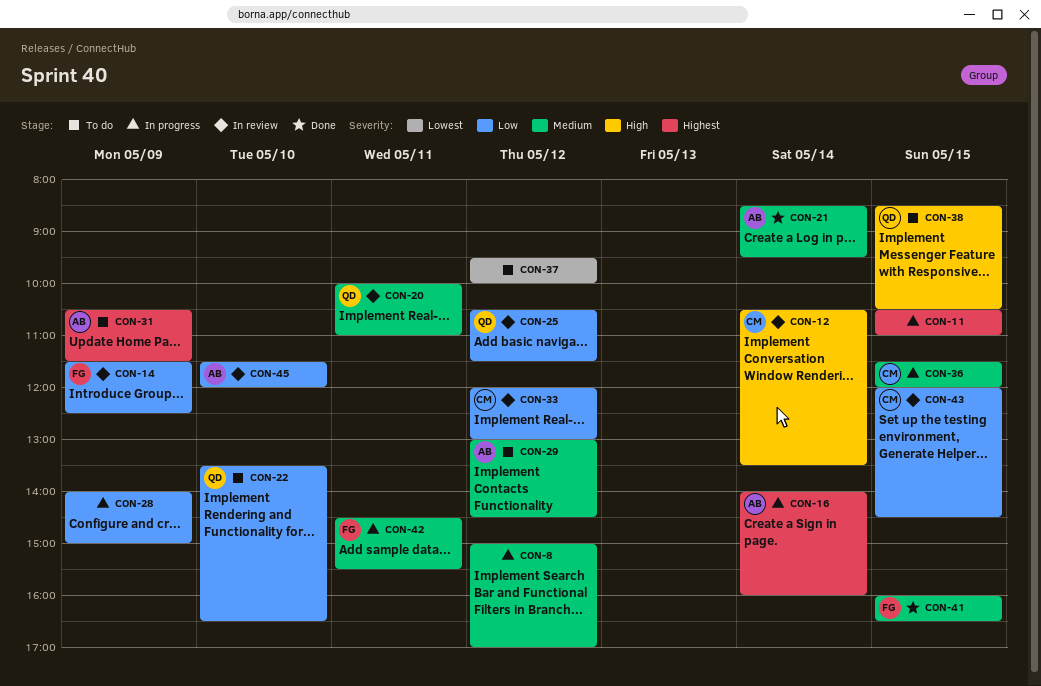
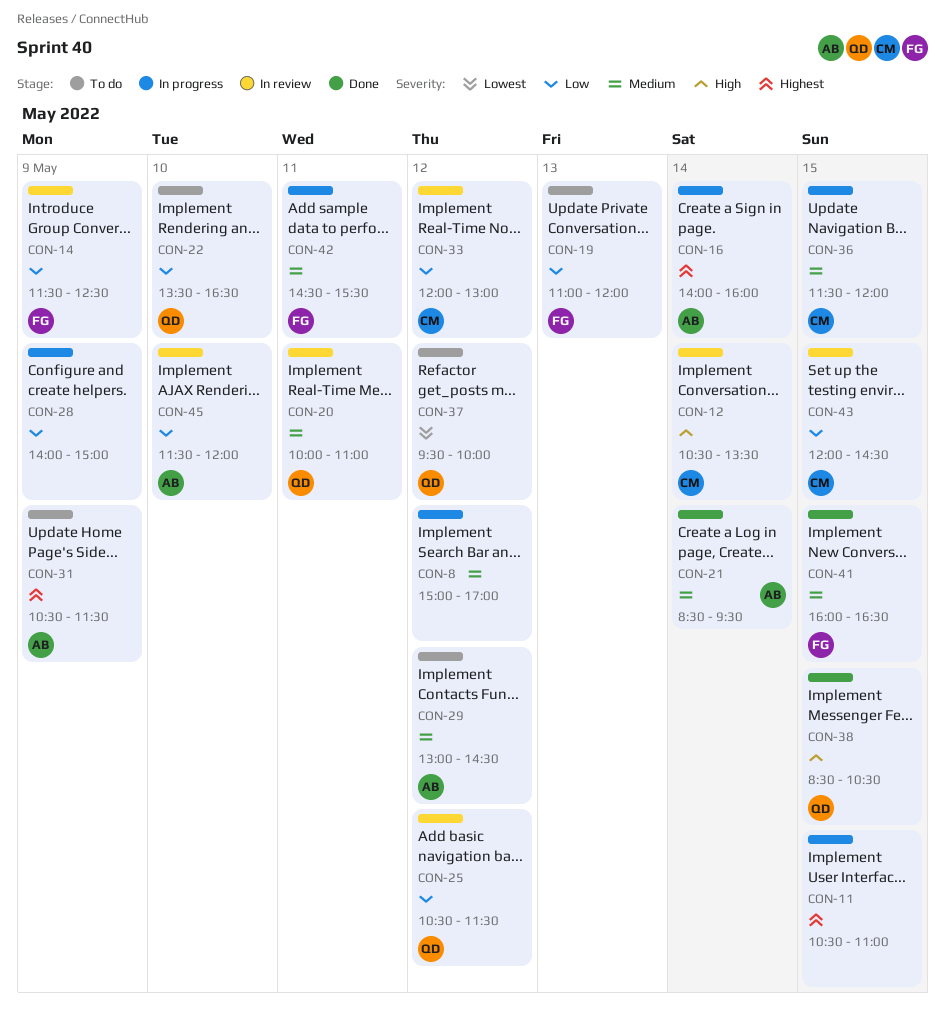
CON-19: none -> present
CON-37, owner: none -> QD
CON-38, status: To do -> Done

